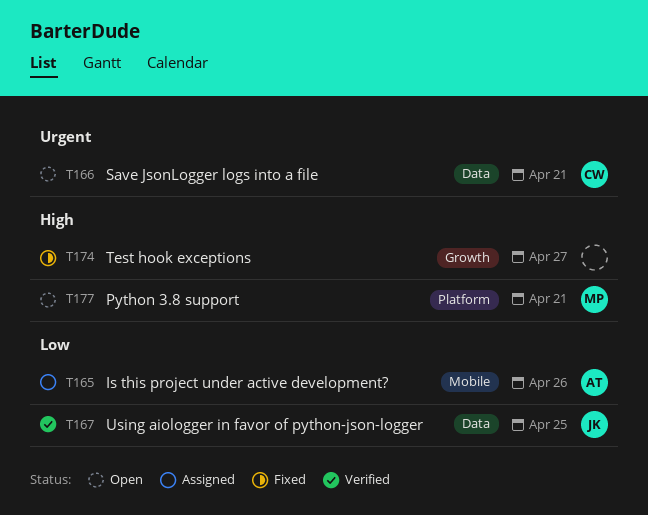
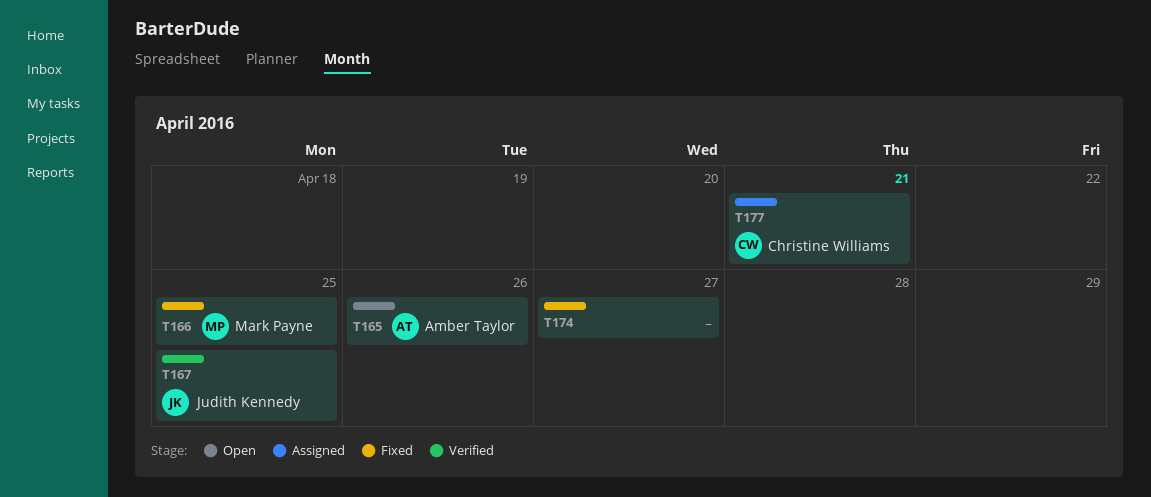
T165, status: Assigned -> Open
T166, status: Open -> Fixed
T166, owner: Christine Williams -> Mark Payne
T166, due: Apr 21 -> Apr 25
T177, status: Open -> Assigned
T177, owner: Mark Payne -> Christine Williams

